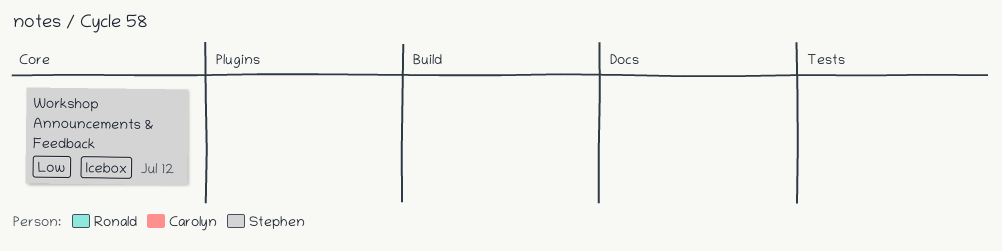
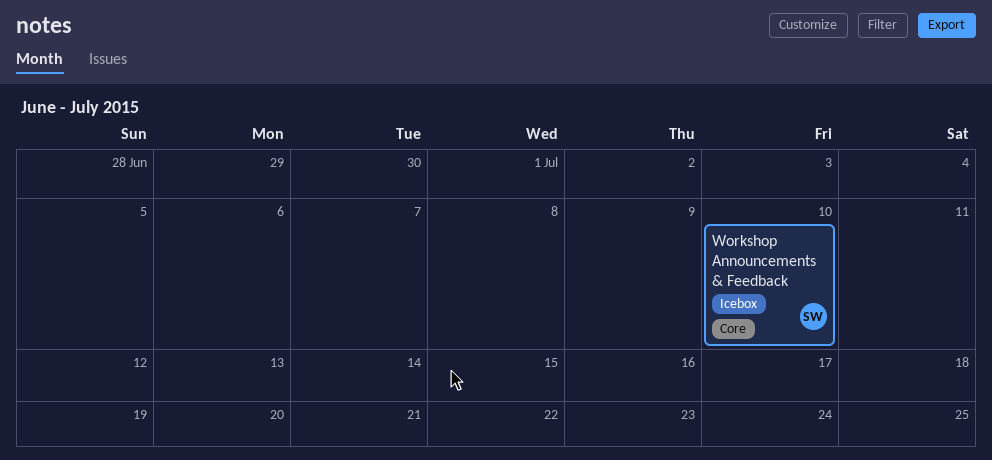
Workshop Announcements & Feedback, due: Jul 12 -> Jul 10

